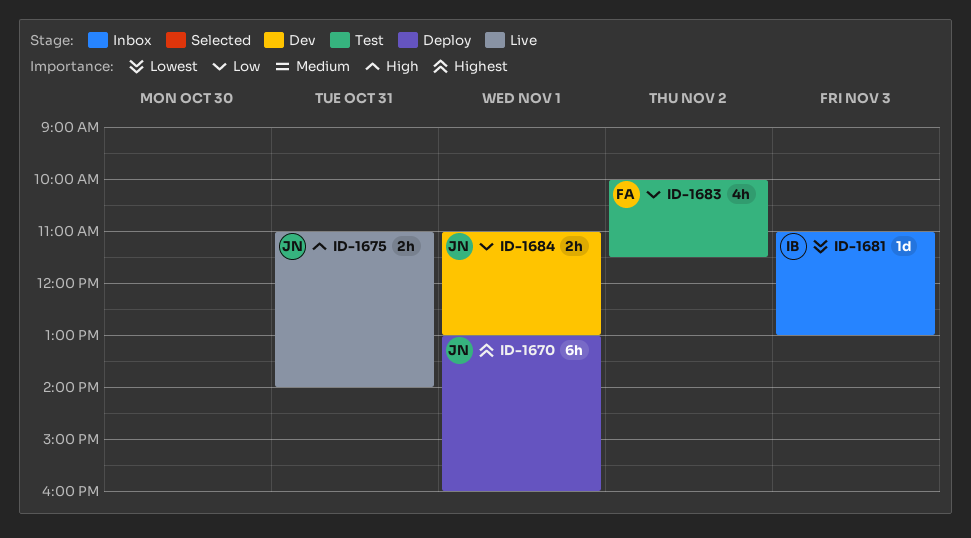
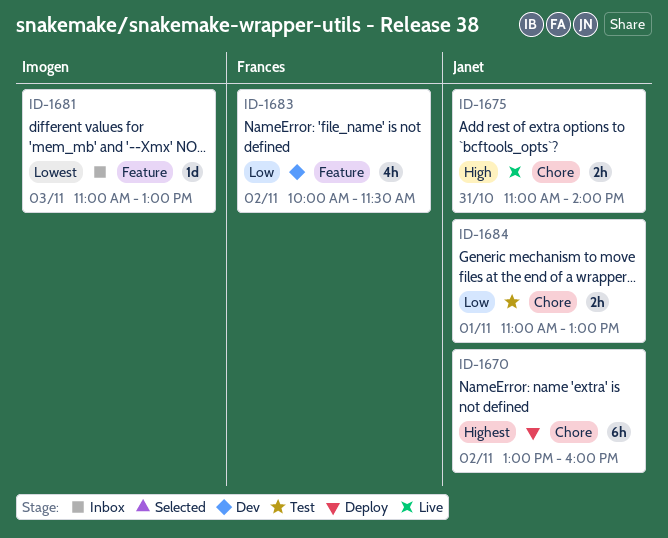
ID-1670, day: Nov 1 -> Nov 2
ID-1683, status: Test -> Dev
ID-1684, status: Dev -> Test

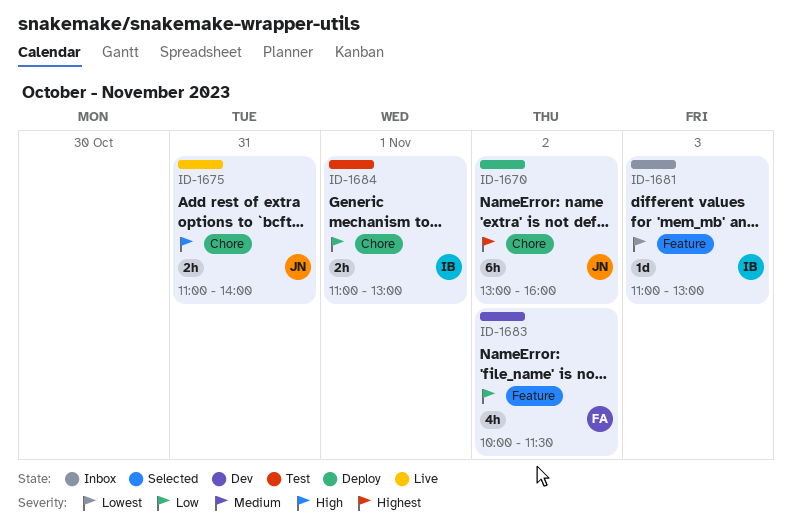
ID-1684, owner: Janet -> Imogen

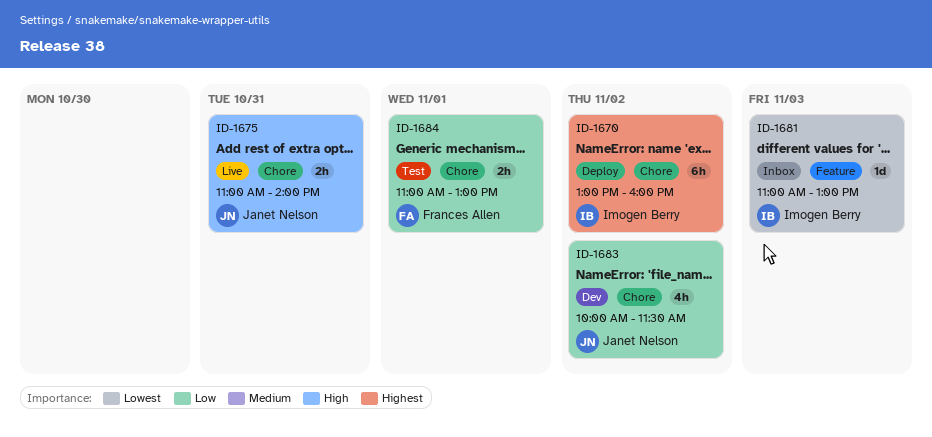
ID-1670, owner: Janet Nelson -> Imogen Berry
ID-1683, owner: Frances Allen -> Janet Nelson
ID-1683, label: Feature -> Chore
ID-1684, owner: Imogen Berry -> Frances Allen

